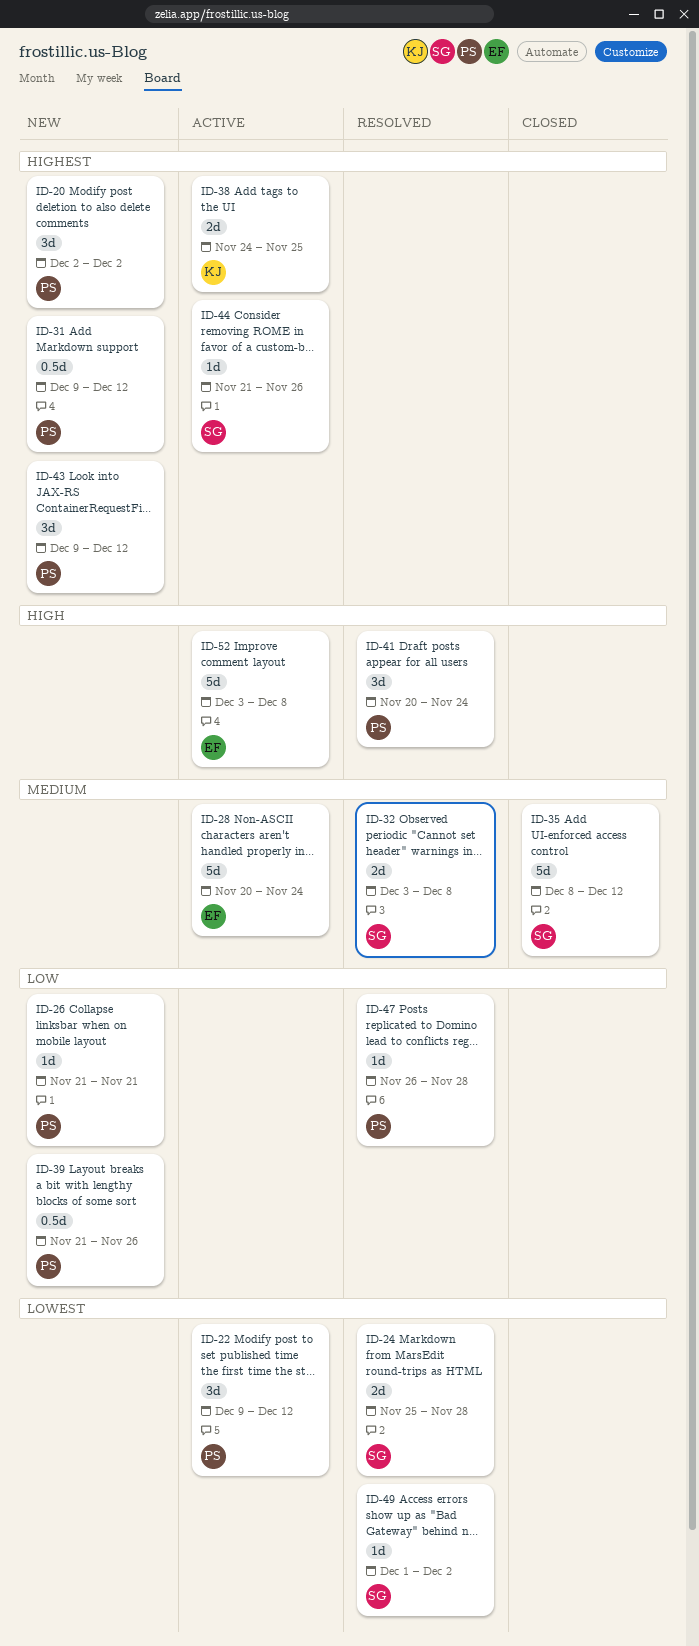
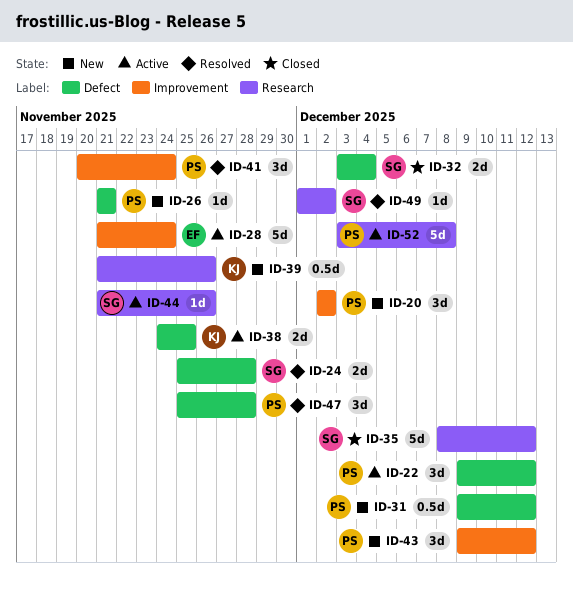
ID-28, start: Nov 20 -> Nov 21
ID-32, status: Resolved -> Closed
ID-32, due: Dec 8 -> Dec 4
ID-39, owner: PS -> KJ
ID-47, estimate: 1d -> 3d
ID-47, start: Nov 26 -> Nov 25
ID-52, owner: EF -> PS

